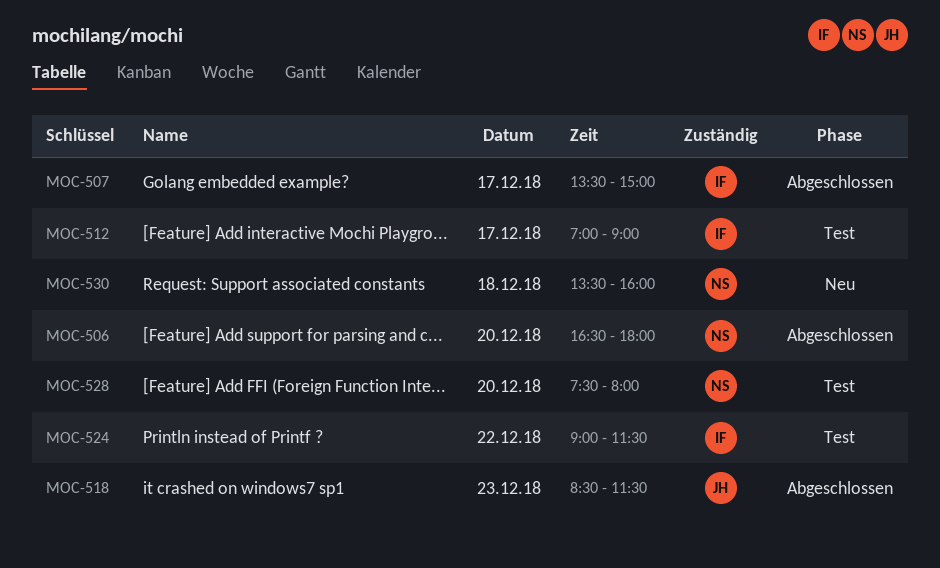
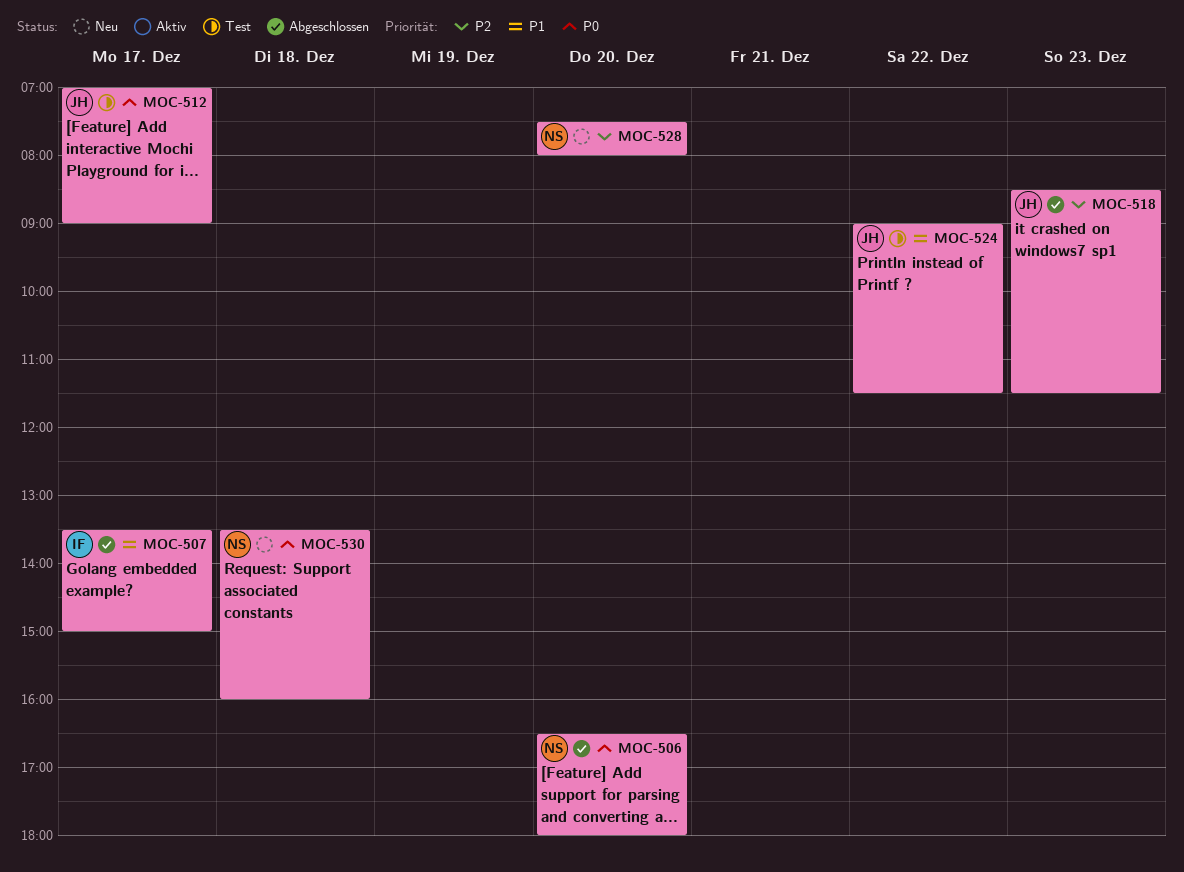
MOC-512, owner: IF -> JH
MOC-524, owner: IF -> JH
MOC-528, status: Test -> Neu

